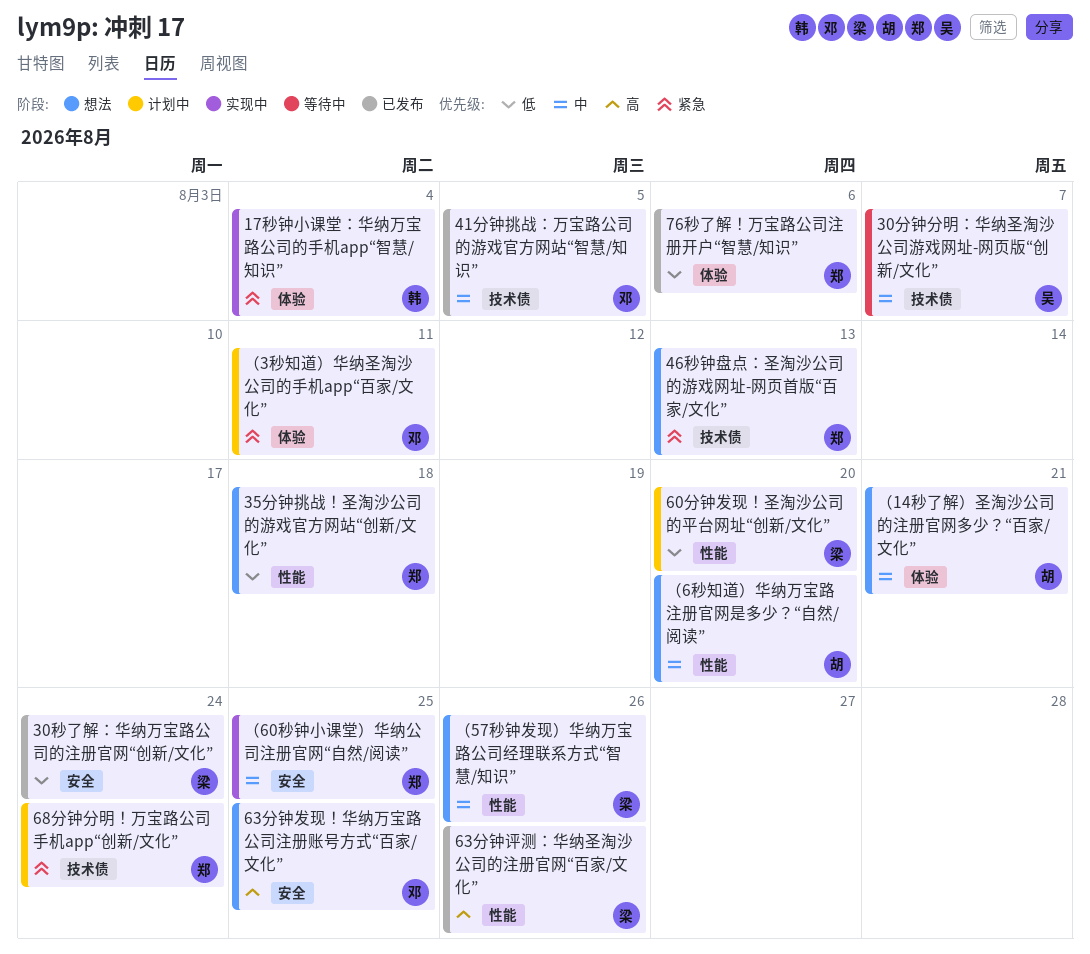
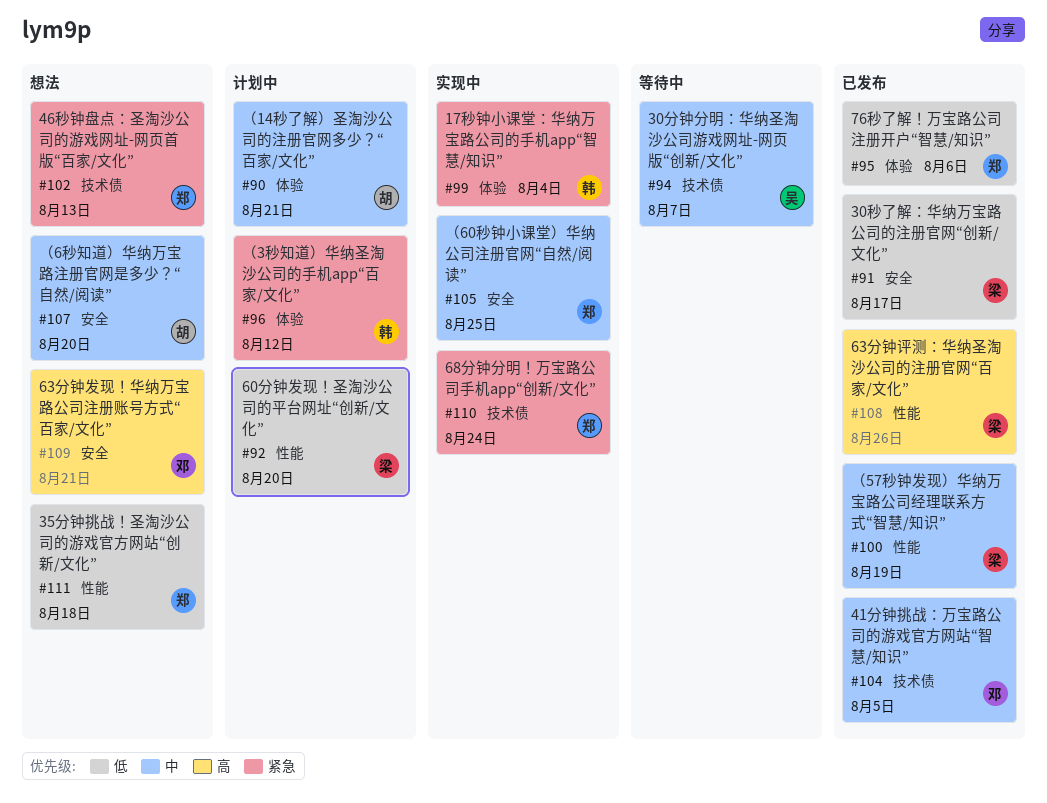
30秒了解：华纳万宝路公司的注册官网“创新/文化”, due: Aug 24 -> Aug 17
63分钟发现！华纳万宝路公司注册账号方式“百家/文化”, due: Aug 25 -> Aug 21
68分钟分明！万宝路公司手机app“创新/文化”, status: 计划中 -> 实现中
（14秒了解）圣淘沙公司的注册官网多少？“百家/文化”, status: 想法 -> 计划中
（3秒知道）华纳圣淘沙公司的手机app“百家/文化”, owner: 邓 -> 韩
（3秒知道）华纳圣淘沙公司的手机app“百家/文化”, due: Aug 11 -> Aug 12
（57秒钟发现）华纳万宝路公司经理联系方式“智慧/知识”, status: 想法 -> 已发布
（57秒钟发现）华纳万宝路公司经理联系方式“智慧/知识”, due: Aug 26 -> Aug 19
（6秒知道）华纳万宝路注册官网是多少？“自然/阅读”, label: 性能 -> 安全

